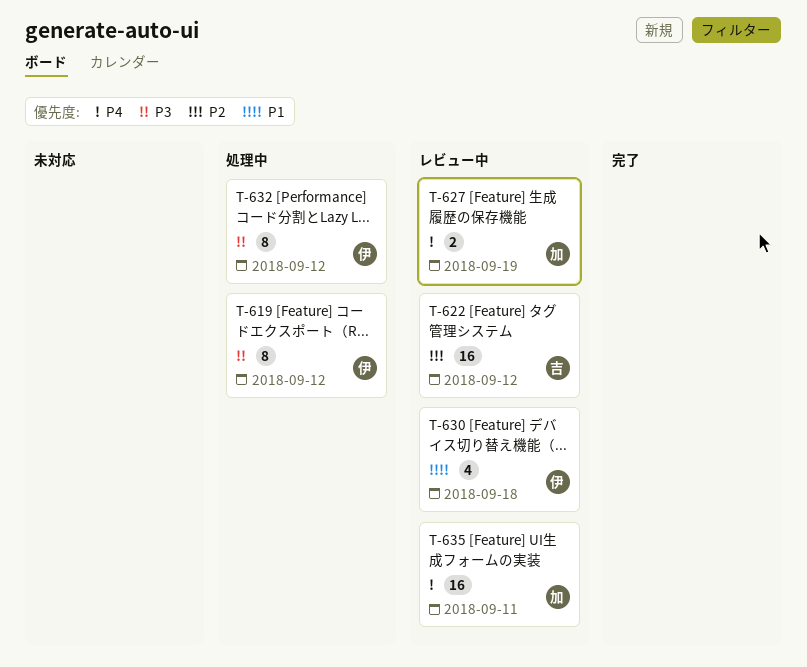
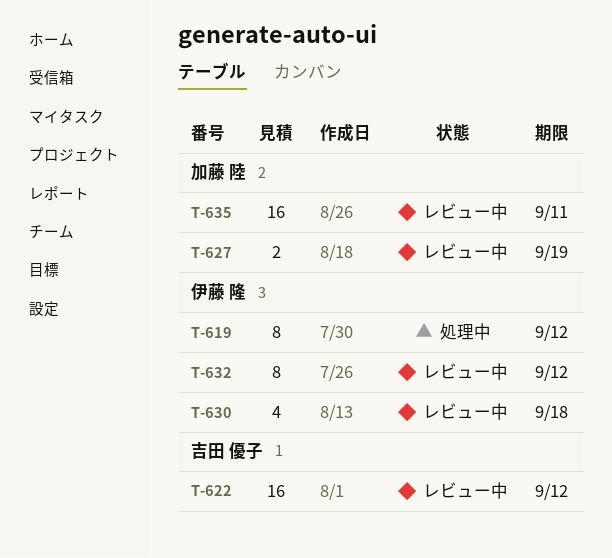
T-632, status: 処理中 -> レビュー中

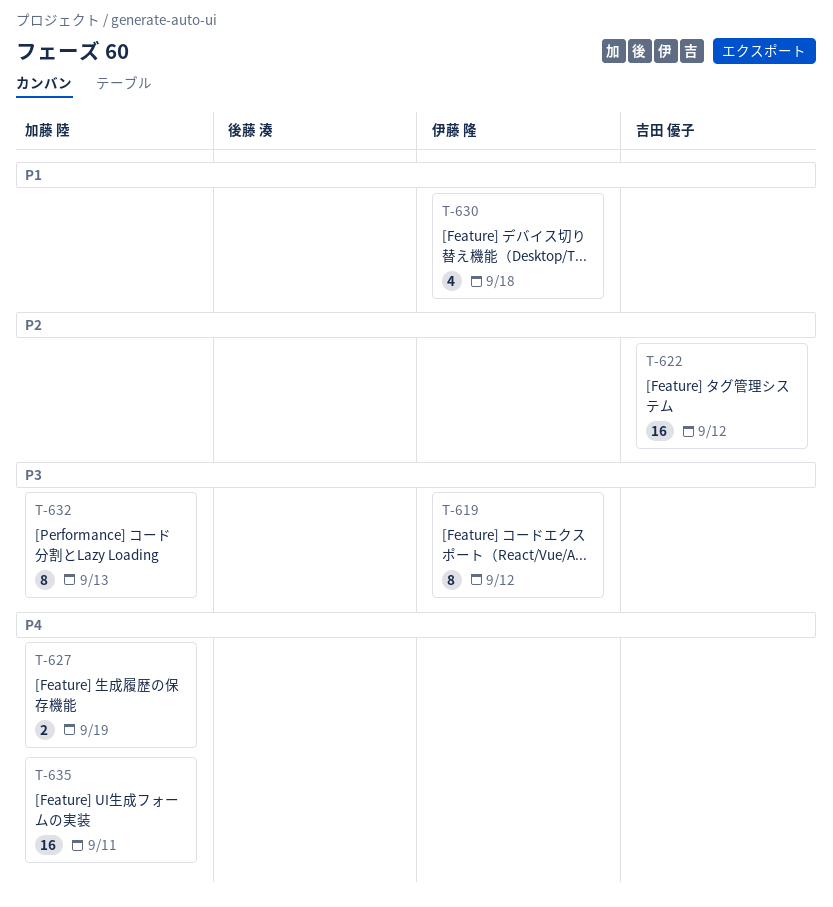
T-632, owner: 伊藤 隆 -> 加藤 陸
T-632, due: Sep 12 -> Sep 13

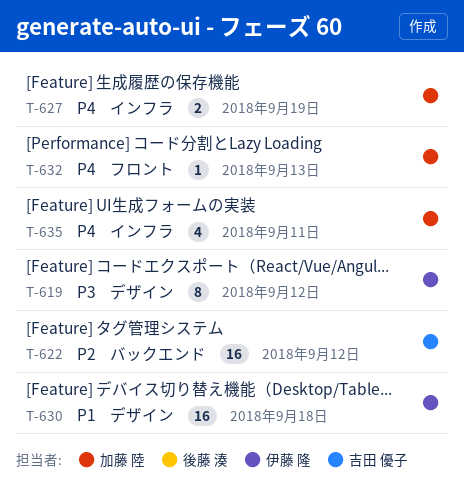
T-630, estimate: 4 -> 16
T-632, priority: P3 -> P4
T-632, estimate: 8 -> 1
T-635, estimate: 16 -> 4

